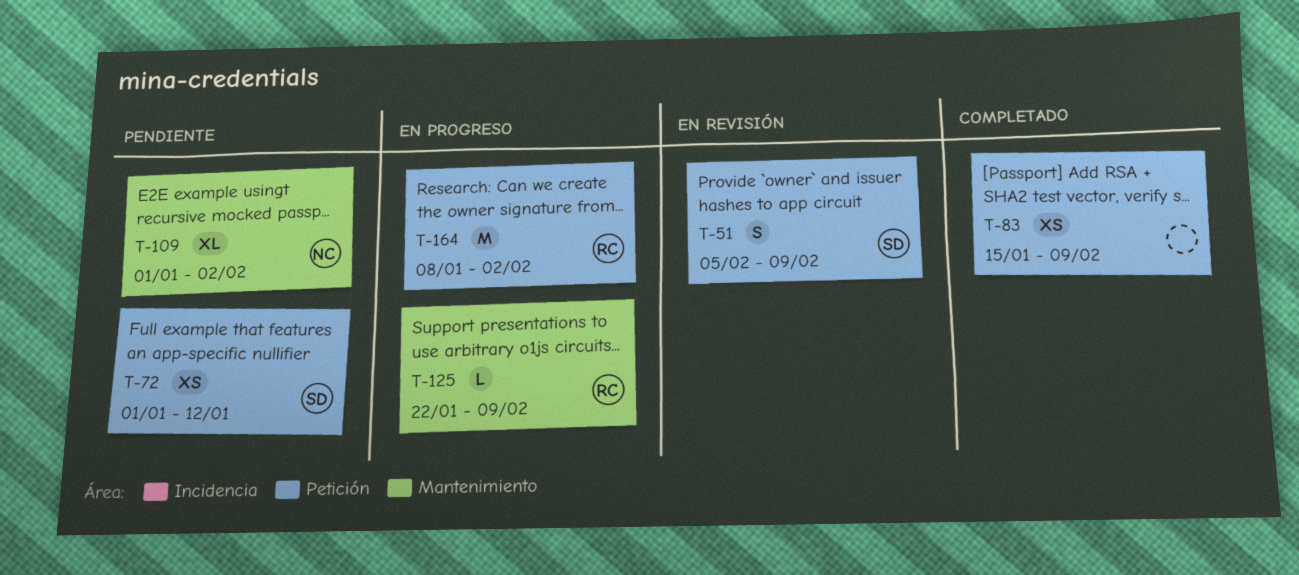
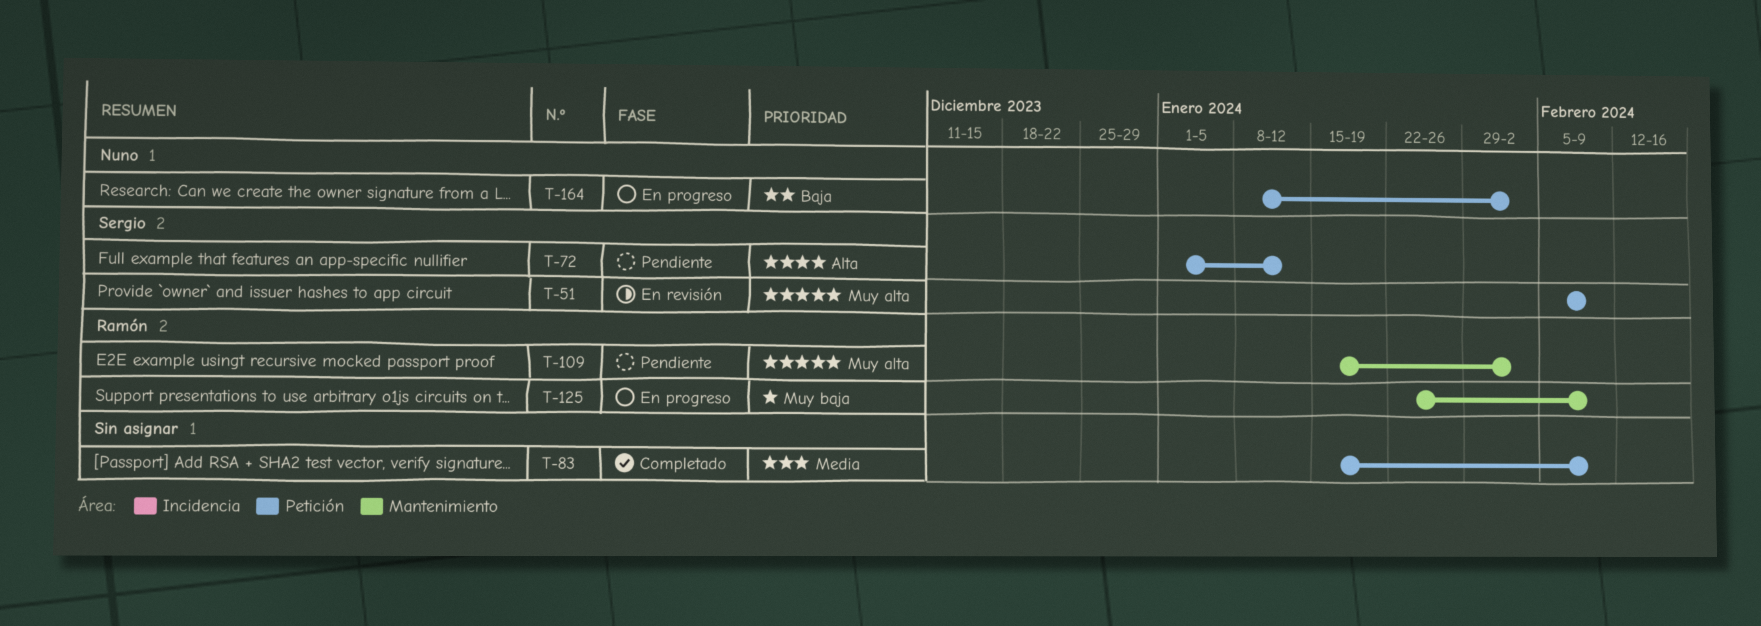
T-109, owner: Nuno -> Ramón
T-109, start: Jan 1 -> Jan 15
T-164, owner: Ramón -> Nuno

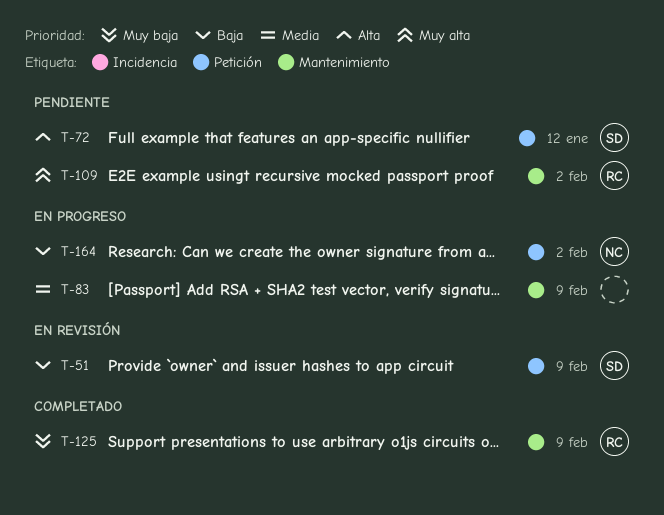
T-51, priority: Muy alta -> Baja
T-83, status: Completado -> En progreso
T-83, label: Petición -> Mantenimiento
T-125, status: En progreso -> Completado

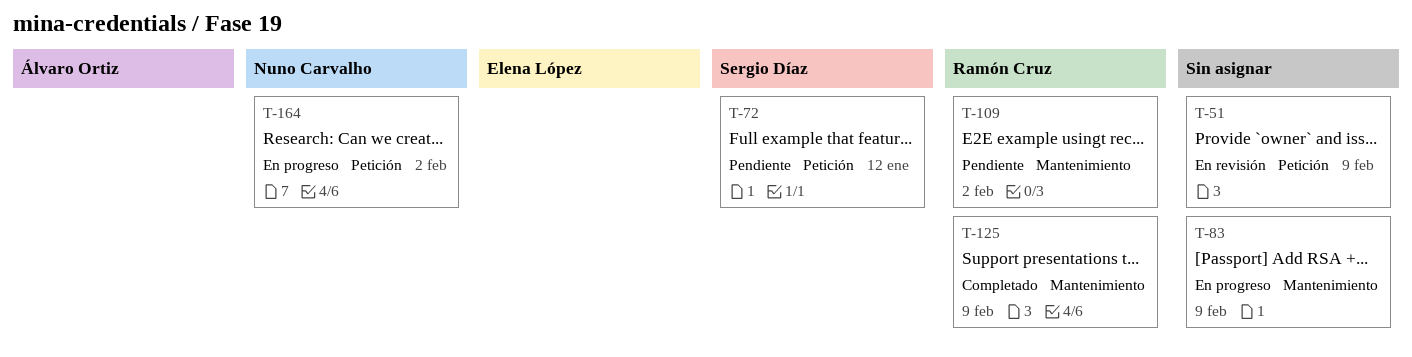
T-51, owner: Sergio Díaz -> none

